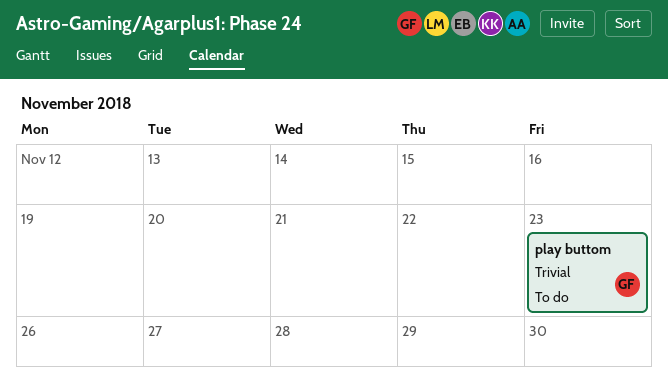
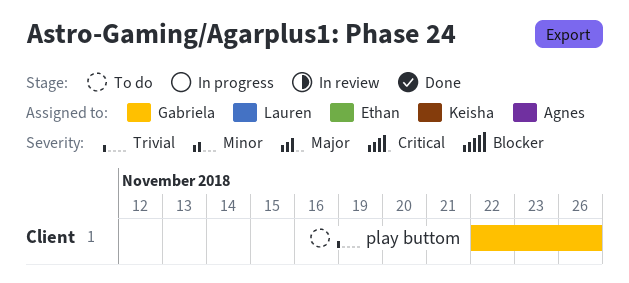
play buttom, due: Nov 23 -> Nov 26

